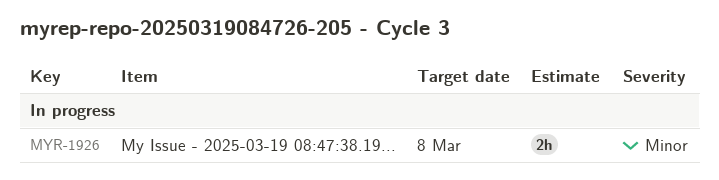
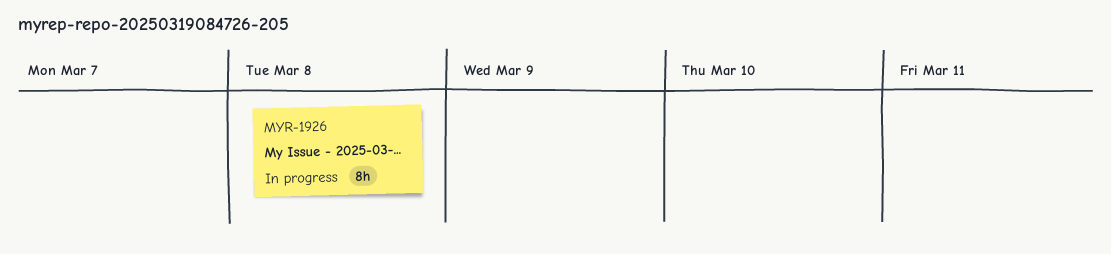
MYR-1926, estimate: 2h -> 8h

